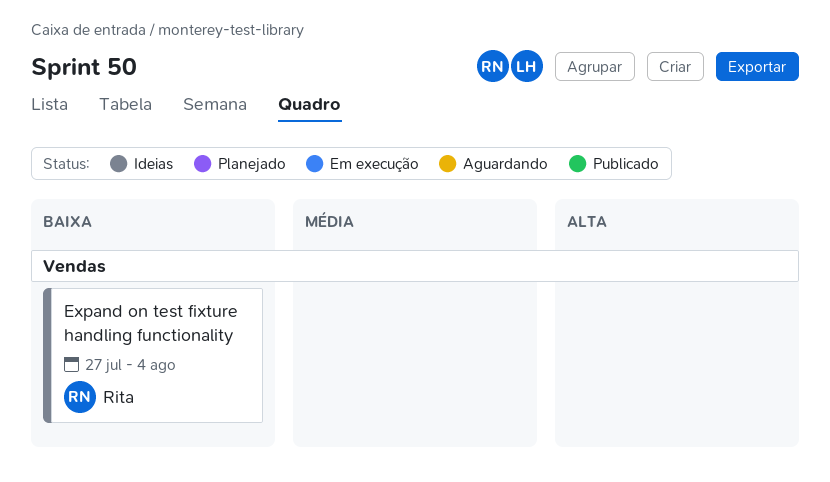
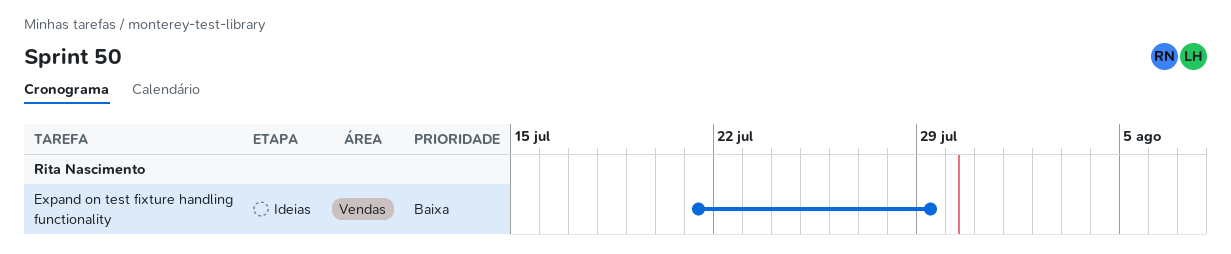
Expand on test fixture handling functionality, start: Jul 27 -> Jul 21
Expand on test fixture handling functionality, due: Aug 4 -> Jul 29

